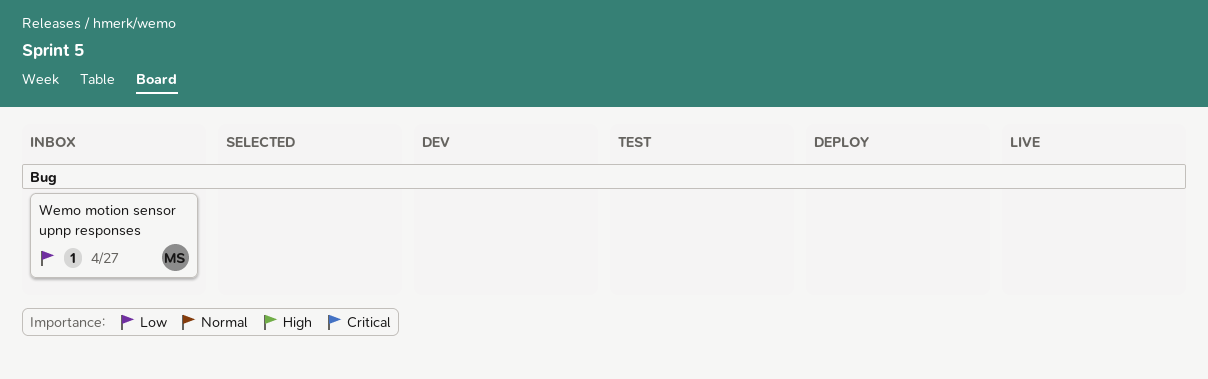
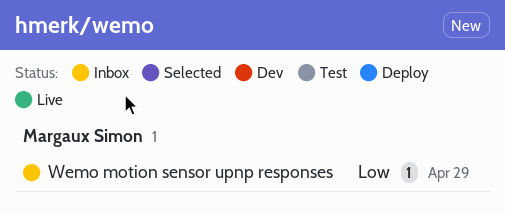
Wemo motion sensor upnp responses, due: Apr 27 -> Apr 29

